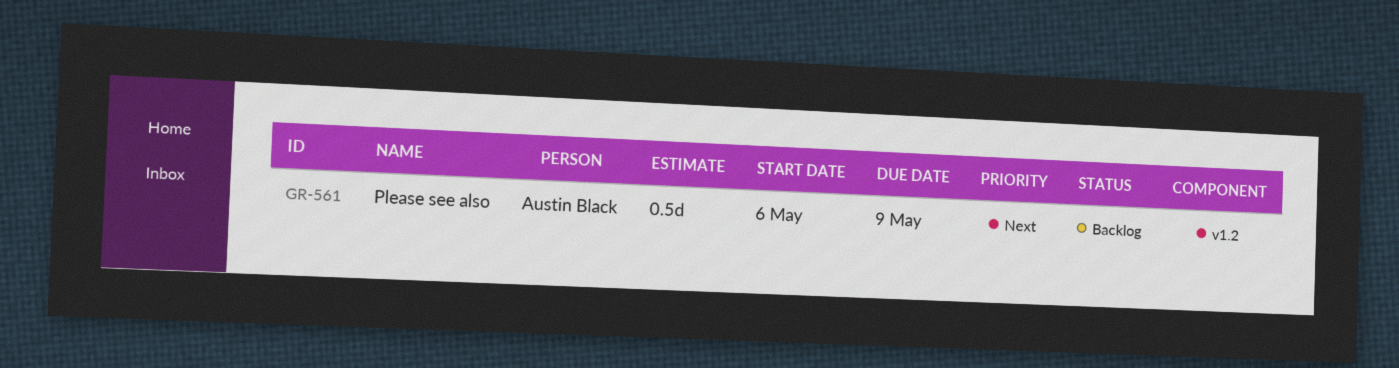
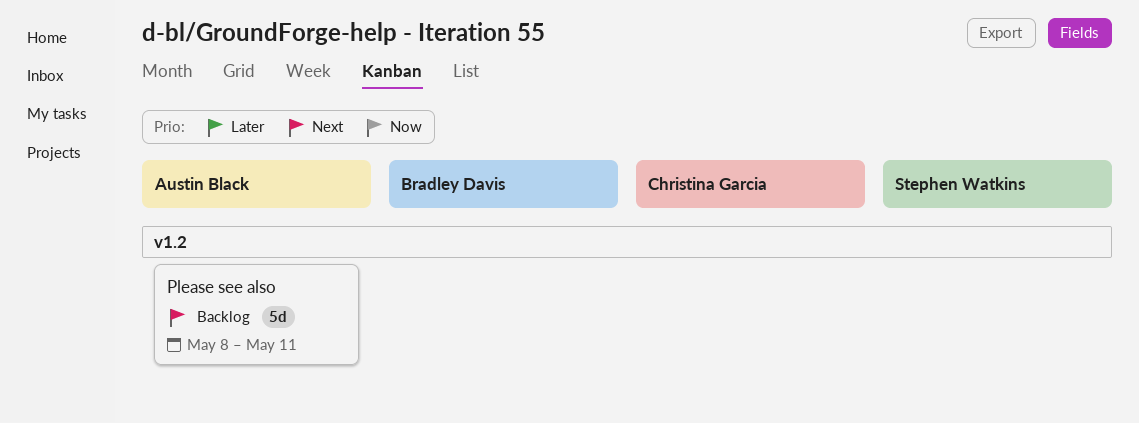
Please see also, estimate: 0.5d -> 5d
Please see also, start: May 6 -> May 8
Please see also, due: May 9 -> May 11

